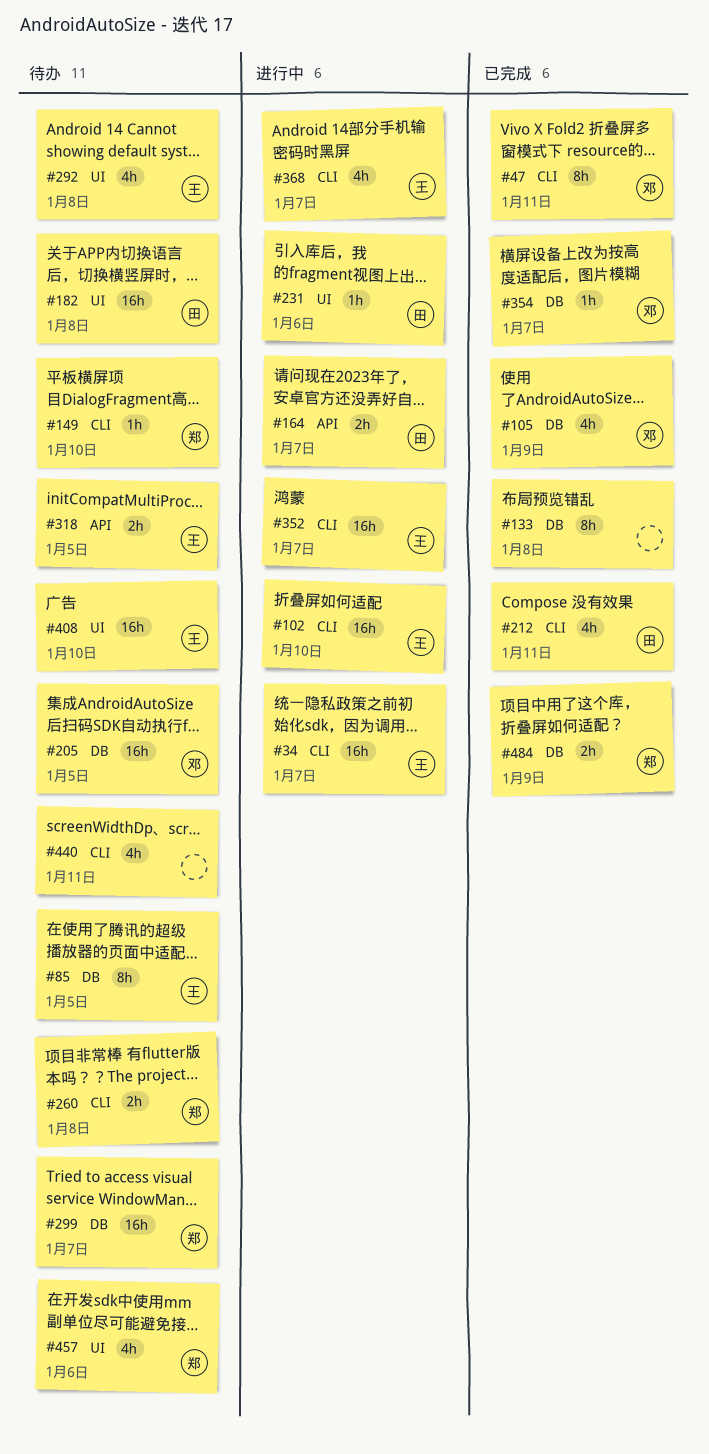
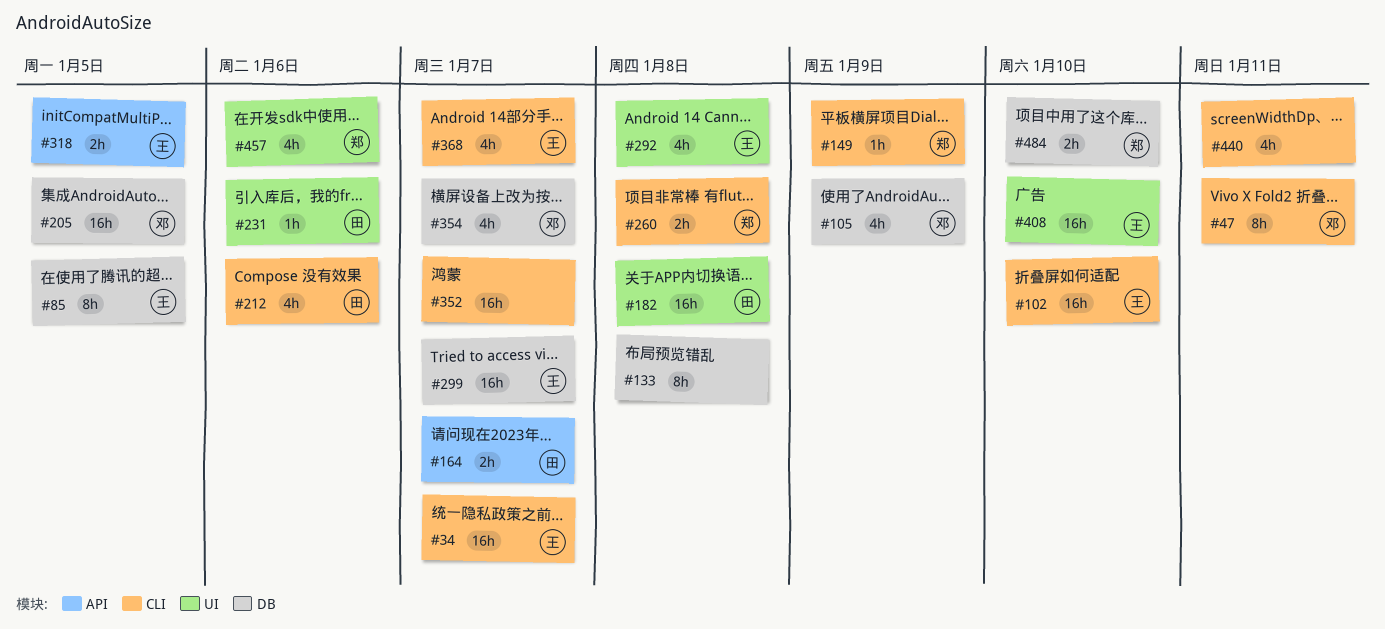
#149, due: Jan 10 -> Jan 9
#212, due: Jan 11 -> Jan 6
#299, owner: 郑 -> 王
#352, owner: 王 -> none
#354, estimate: 1h -> 4h
#484, due: Jan 9 -> Jan 10

